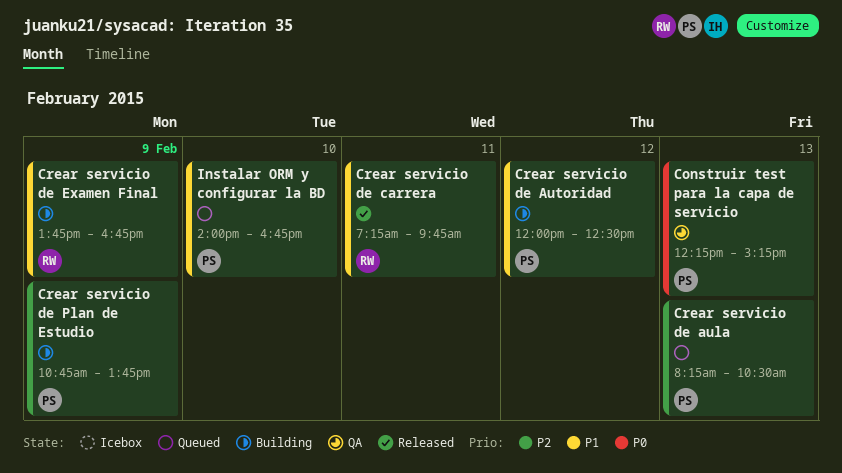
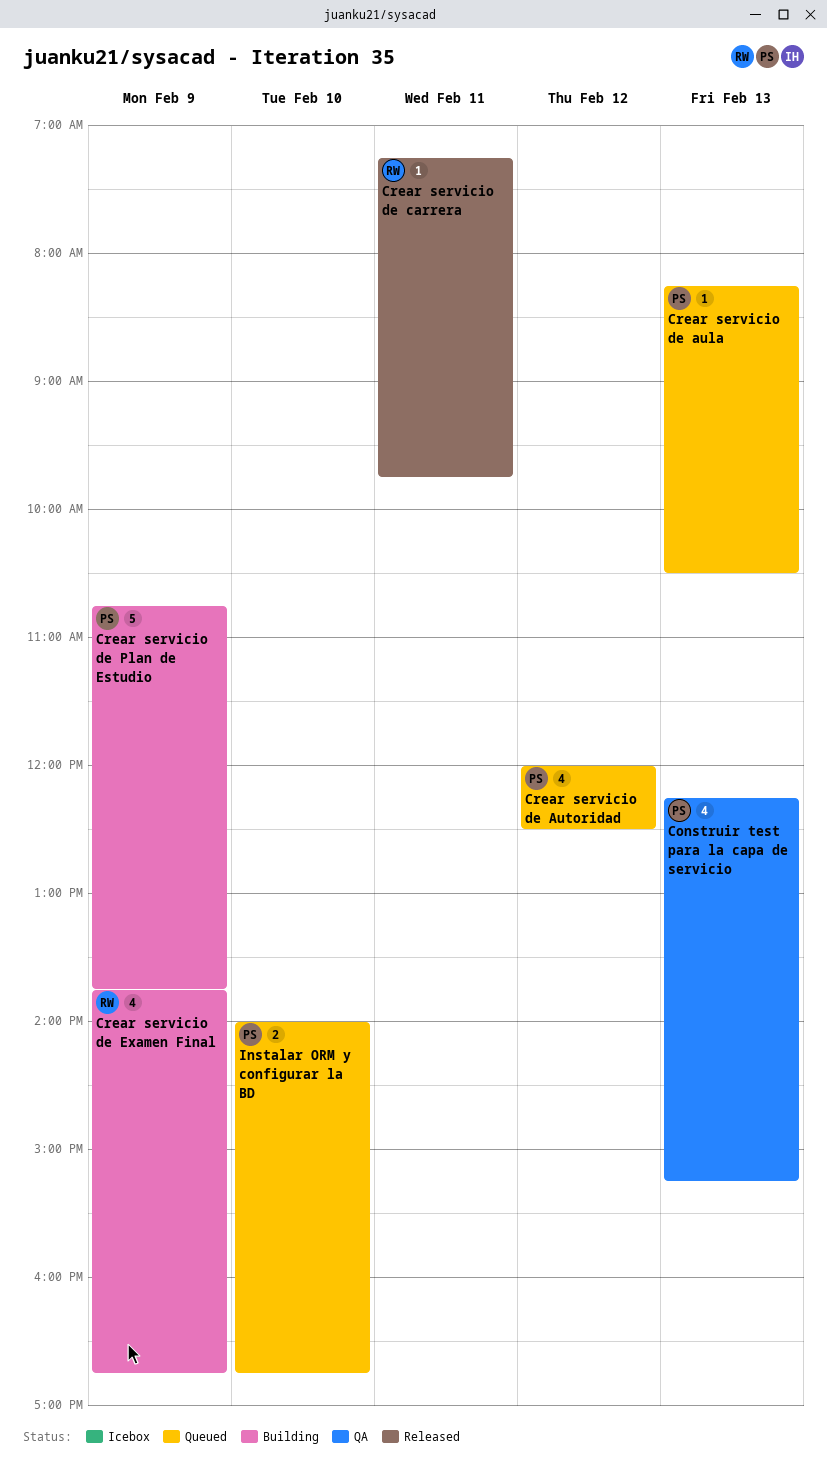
Crear servicio de Autoridad, status: Building -> Queued

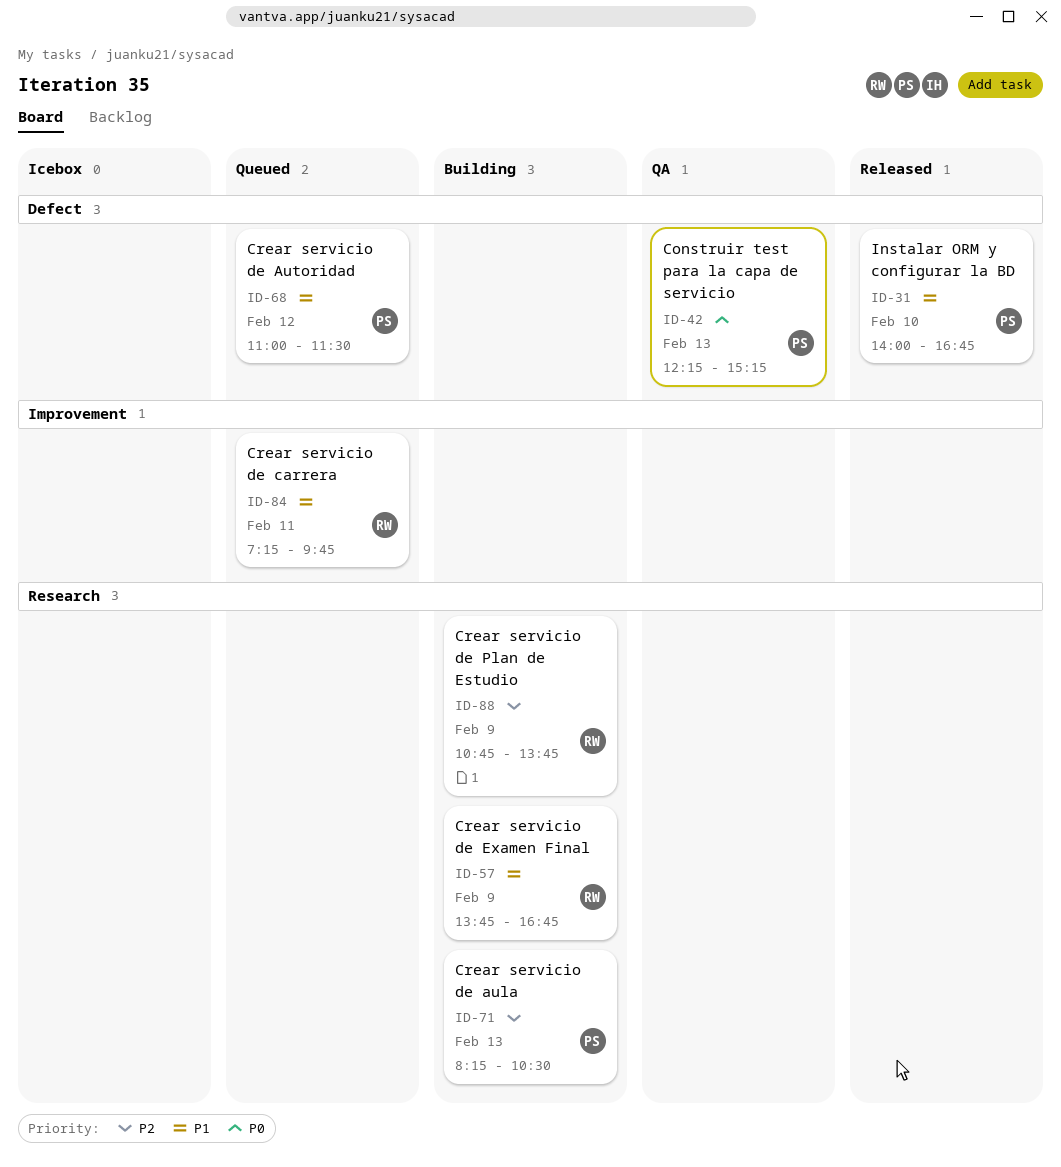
Crear servicio de aula, status: Queued -> Building
Crear servicio de Autoridad, begins: 12:00 -> 11:00
Crear servicio de Autoridad, ends: 12:30 -> 11:30
Crear servicio de carrera, status: Released -> Queued
Crear servicio de Plan de Estudio, owner: PS -> RW
Instalar ORM y configurar la BD, status: Queued -> Released

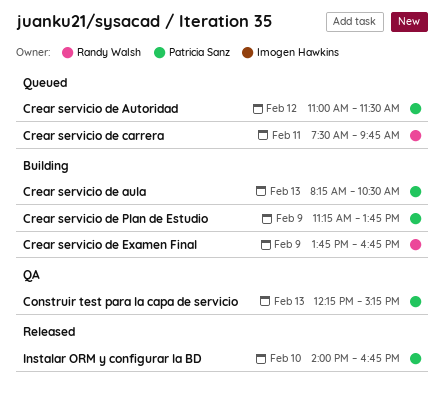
Crear servicio de carrera, begins: 07:15 -> 07:30
Crear servicio de Plan de Estudio, owner: Randy Walsh -> Patricia Sanz
Crear servicio de Plan de Estudio, begins: 10:45 -> 11:15

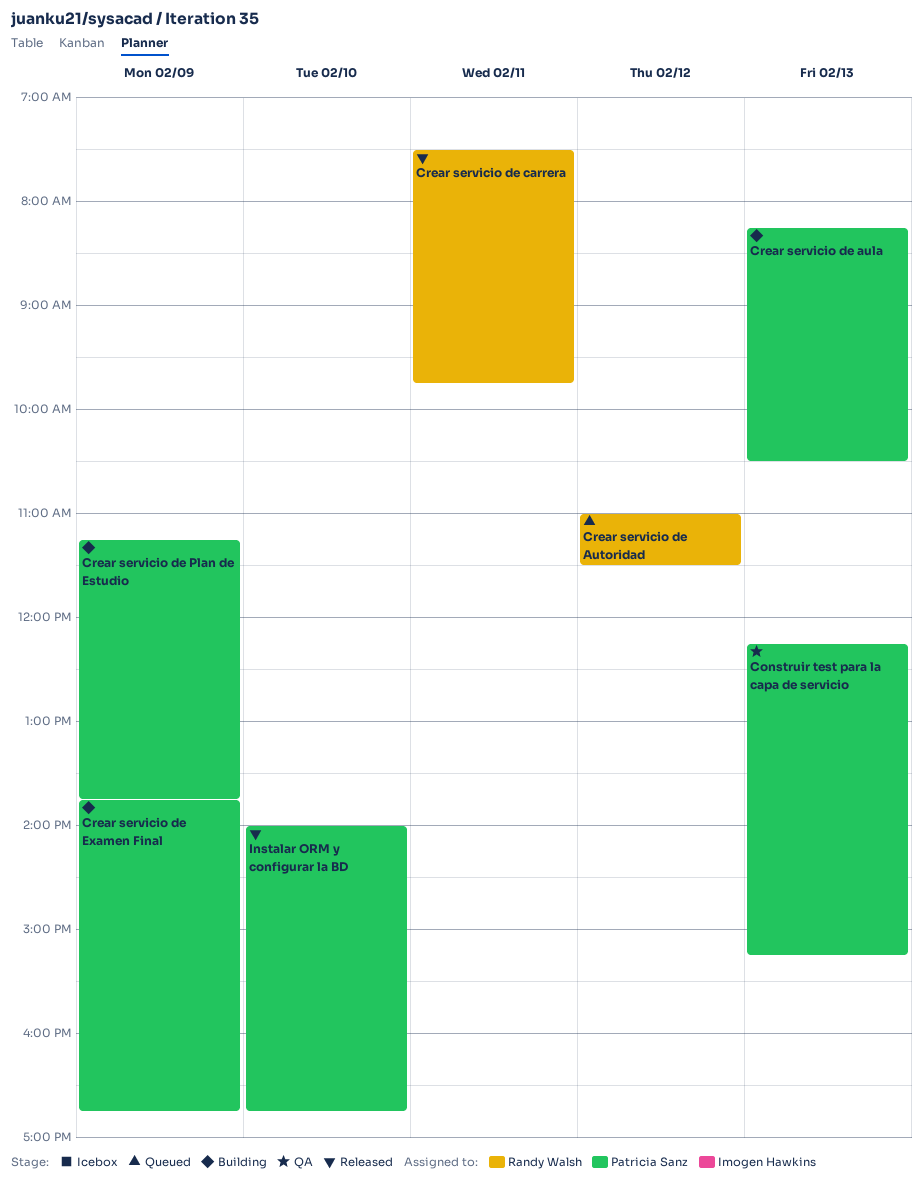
Crear servicio de Autoridad, owner: Patricia Sanz -> Randy Walsh
Crear servicio de carrera, status: Queued -> Released
Crear servicio de Examen Final, owner: Randy Walsh -> Patricia Sanz

